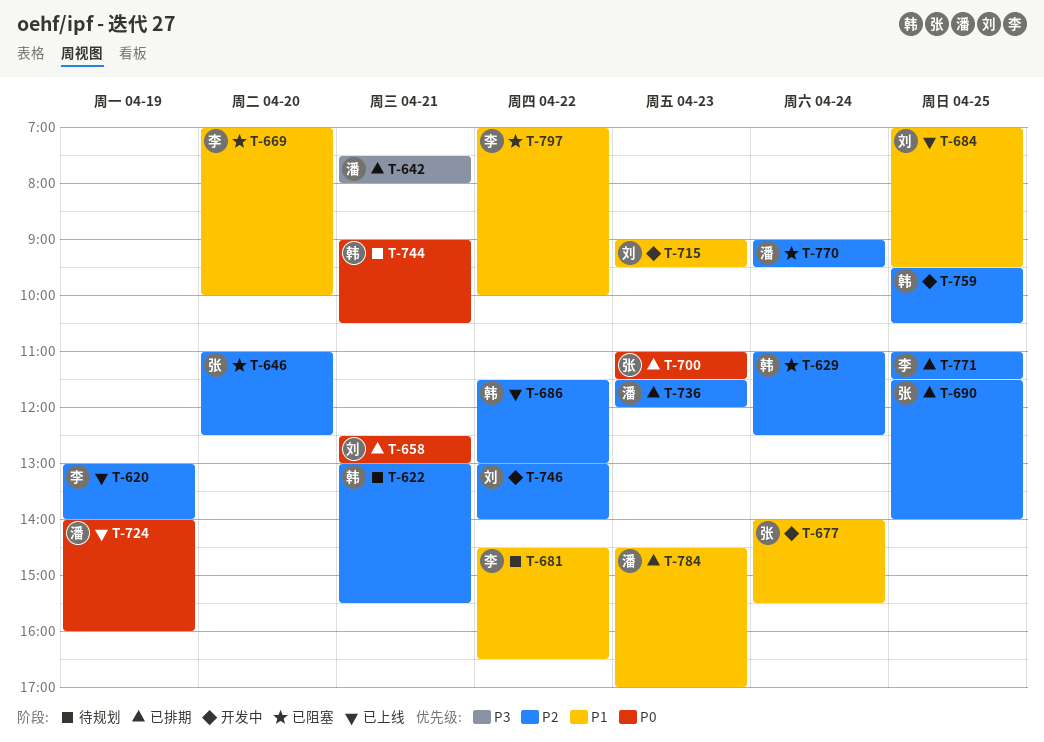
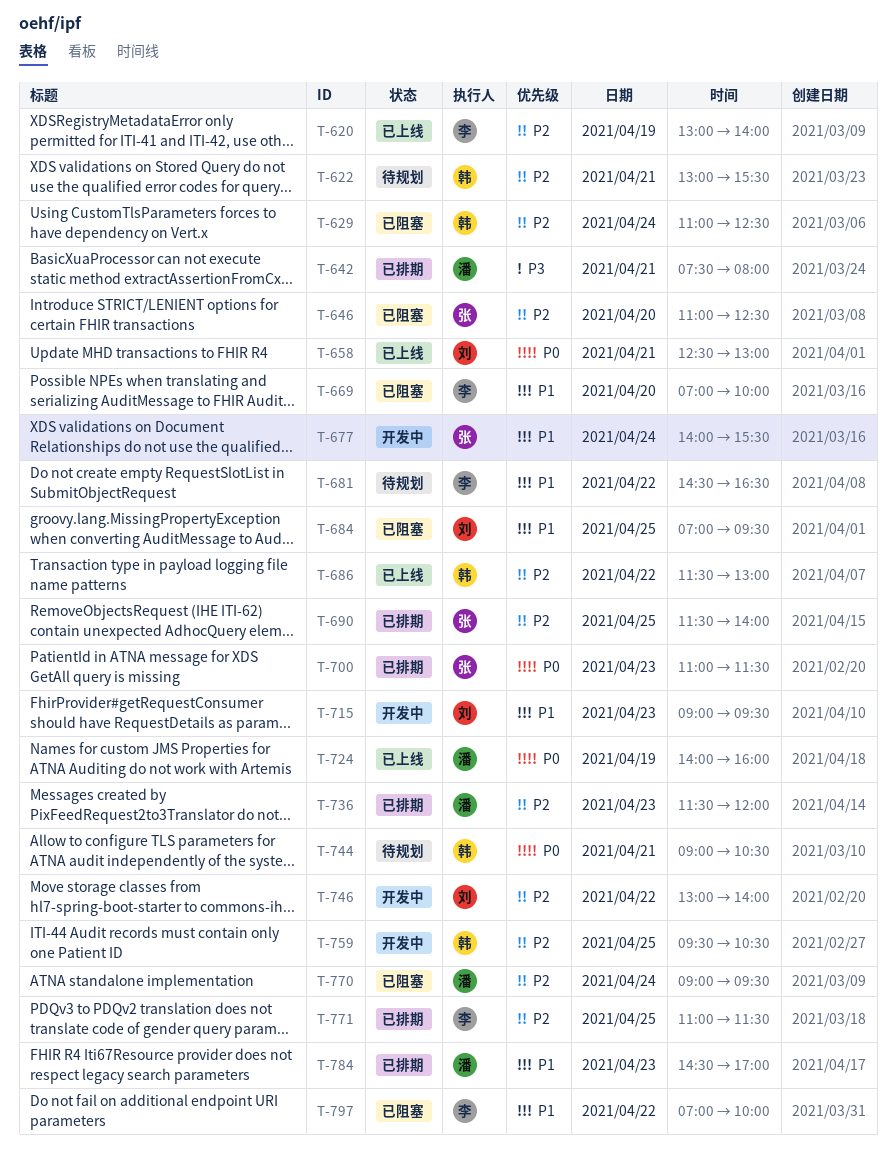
T-658, status: 已排期 -> 已上线
T-684, status: 已上线 -> 已阻塞

